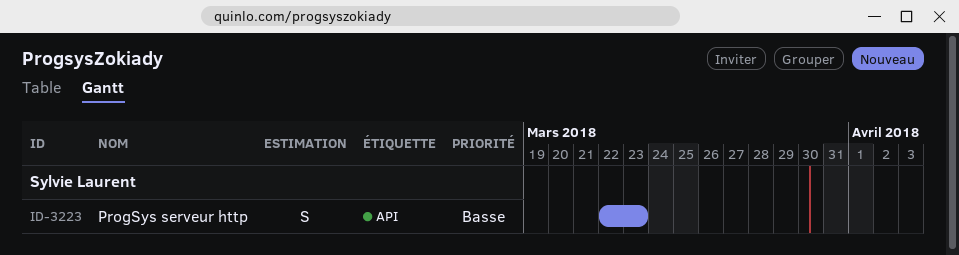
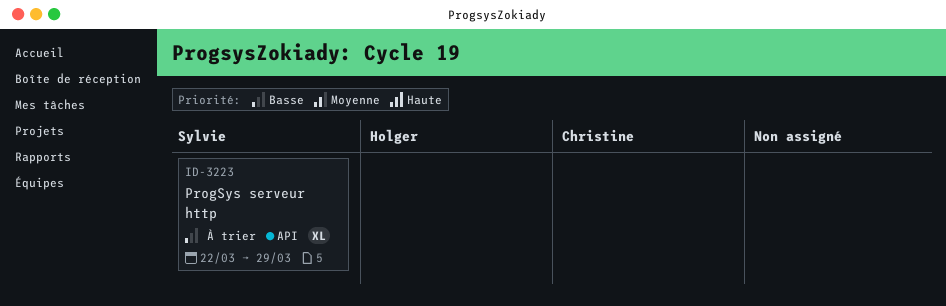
ID-3223, estimate: S -> XL
ID-3223, due: Mar 23 -> Mar 29

